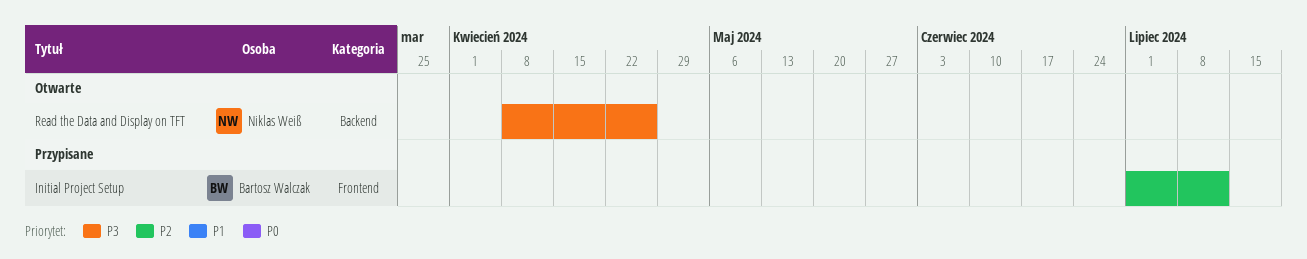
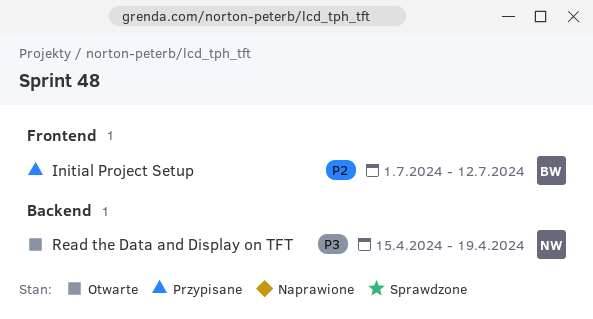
Read the Data and Display on TFT, start: Apr 8 -> Apr 15
Read the Data and Display on TFT, due: Apr 26 -> Apr 19

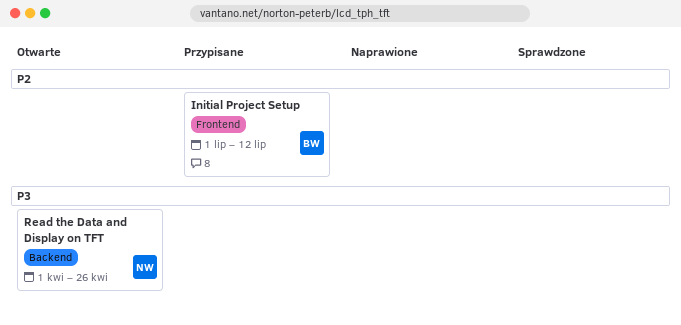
Read the Data and Display on TFT, start: Apr 15 -> Apr 1
Read the Data and Display on TFT, due: Apr 19 -> Apr 26

